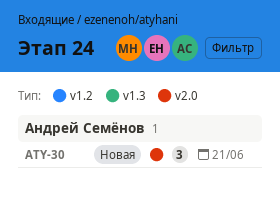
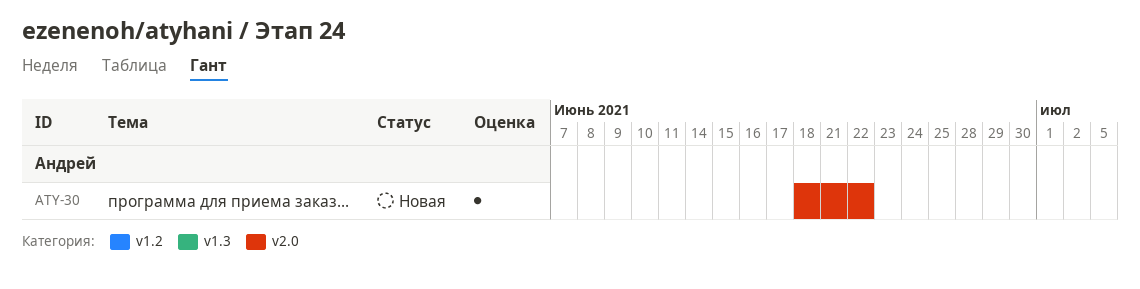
ATY-30, estimate: 3 -> 1
ATY-30, due: Jun 21 -> Jun 22

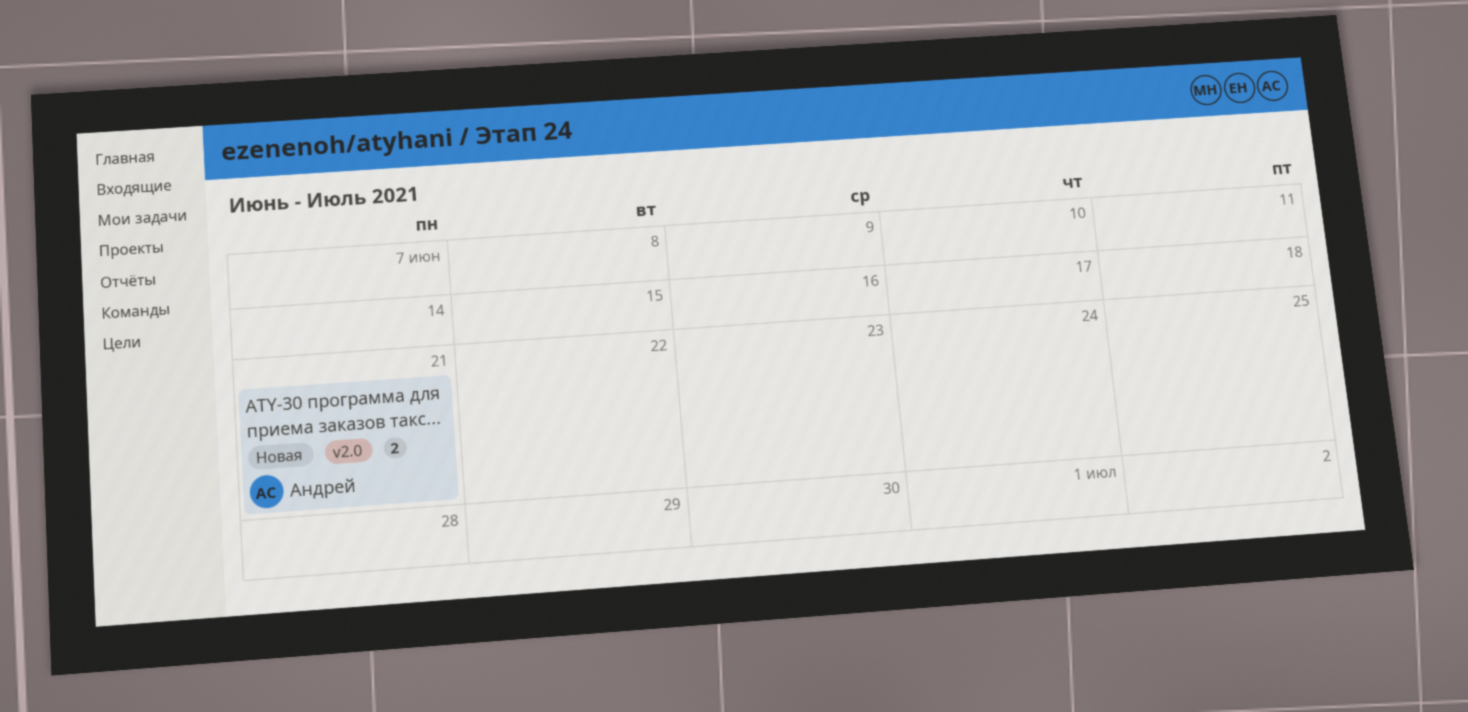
ATY-30, estimate: 1 -> 2
ATY-30, due: Jun 22 -> Jun 21

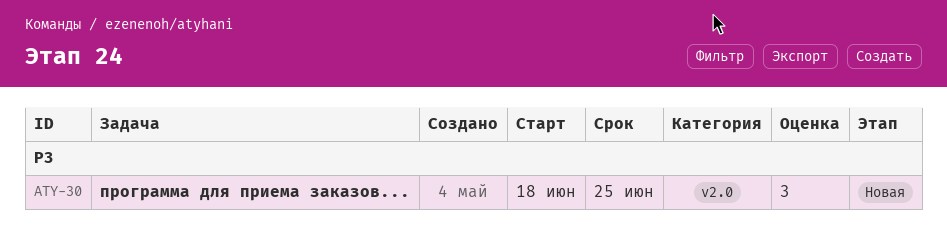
ATY-30, estimate: 2 -> 3
ATY-30, due: Jun 21 -> Jun 25

